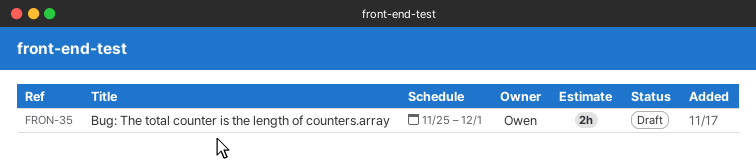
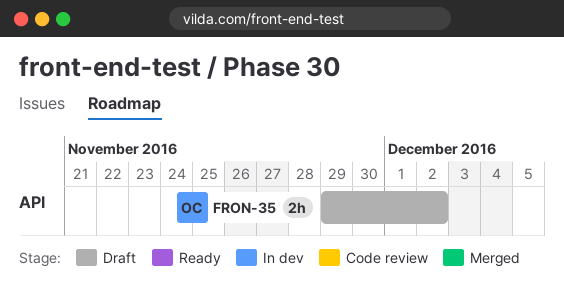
FRON-35, start: Nov 25 -> Nov 29
FRON-35, due: Dec 1 -> Dec 2

